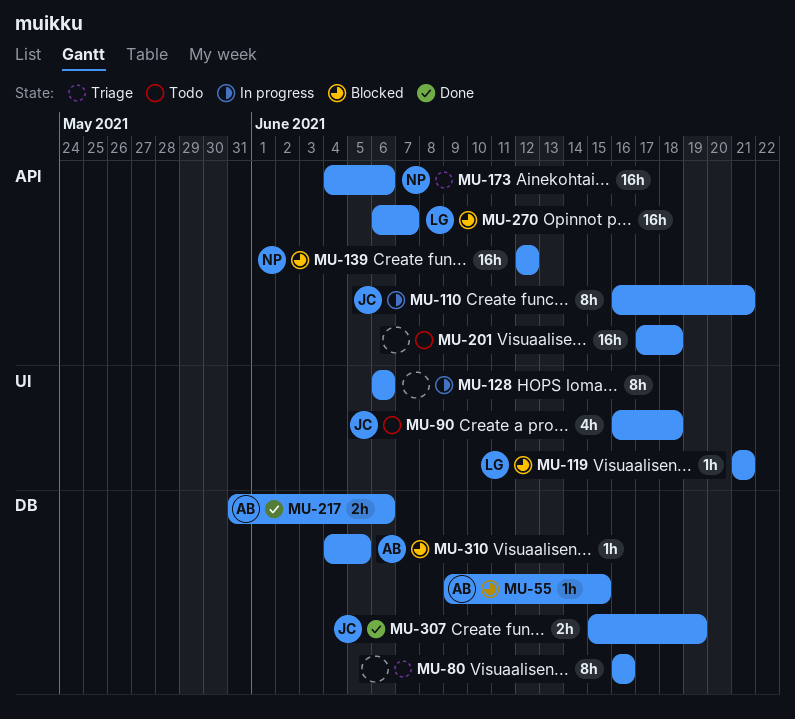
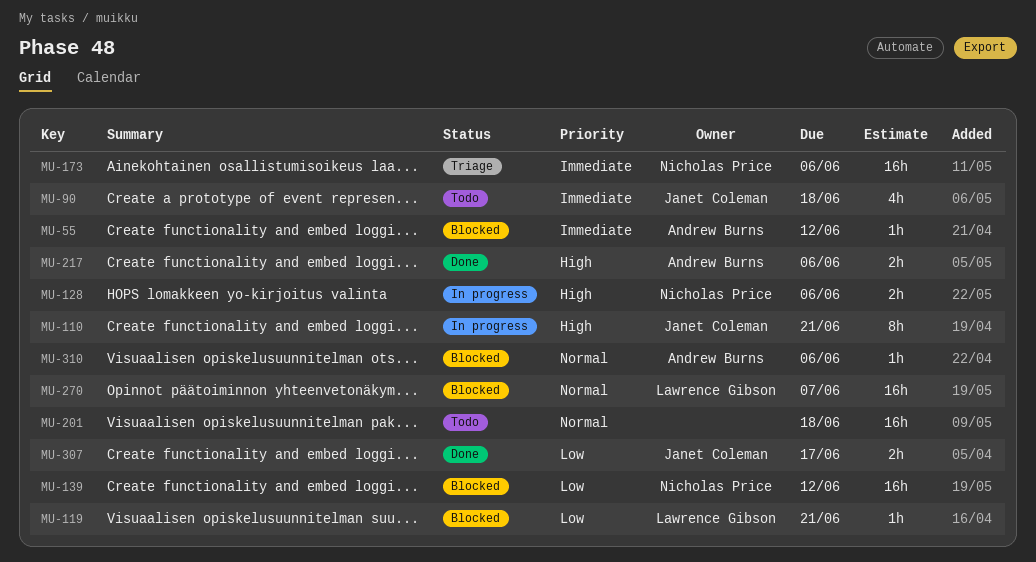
MU-55, due: Jun 15 -> Jun 12
MU-80: present -> none
MU-128, owner: none -> Nicholas Price
MU-128, estimate: 8h -> 2h
MU-307, due: Jun 19 -> Jun 17
MU-310, due: Jun 5 -> Jun 6

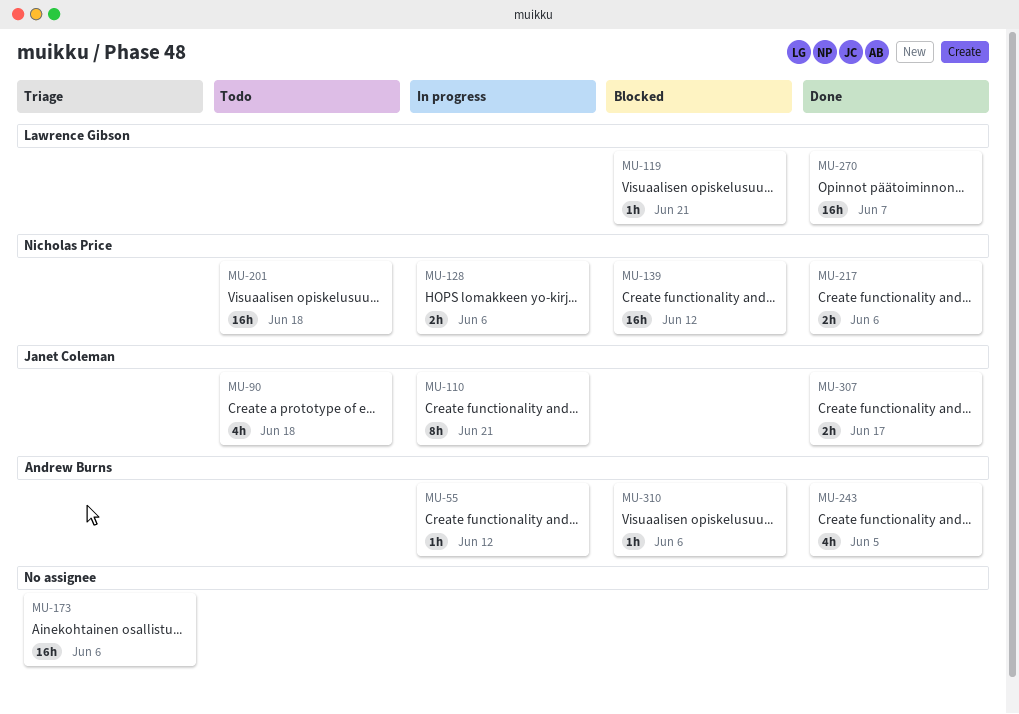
MU-55, status: Blocked -> In progress
MU-173, owner: Nicholas Price -> none
MU-201, owner: none -> Nicholas Price
MU-217, owner: Andrew Burns -> Nicholas Price
MU-243: none -> present
MU-270, status: Blocked -> Done

